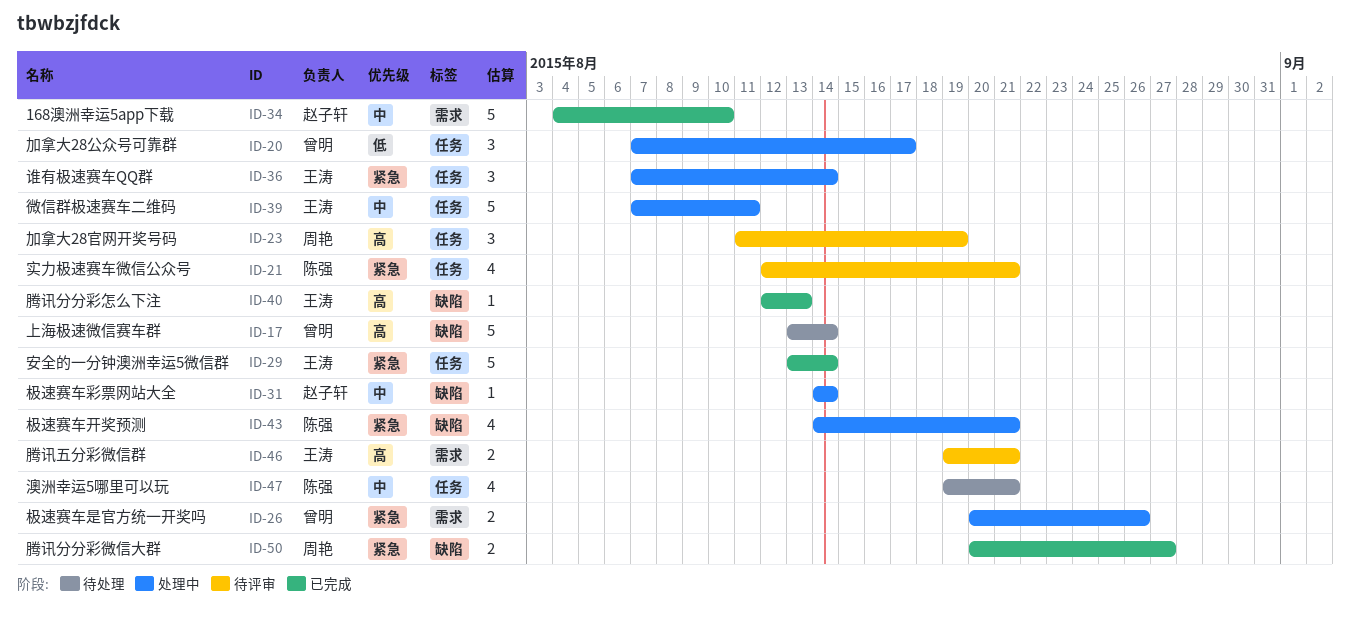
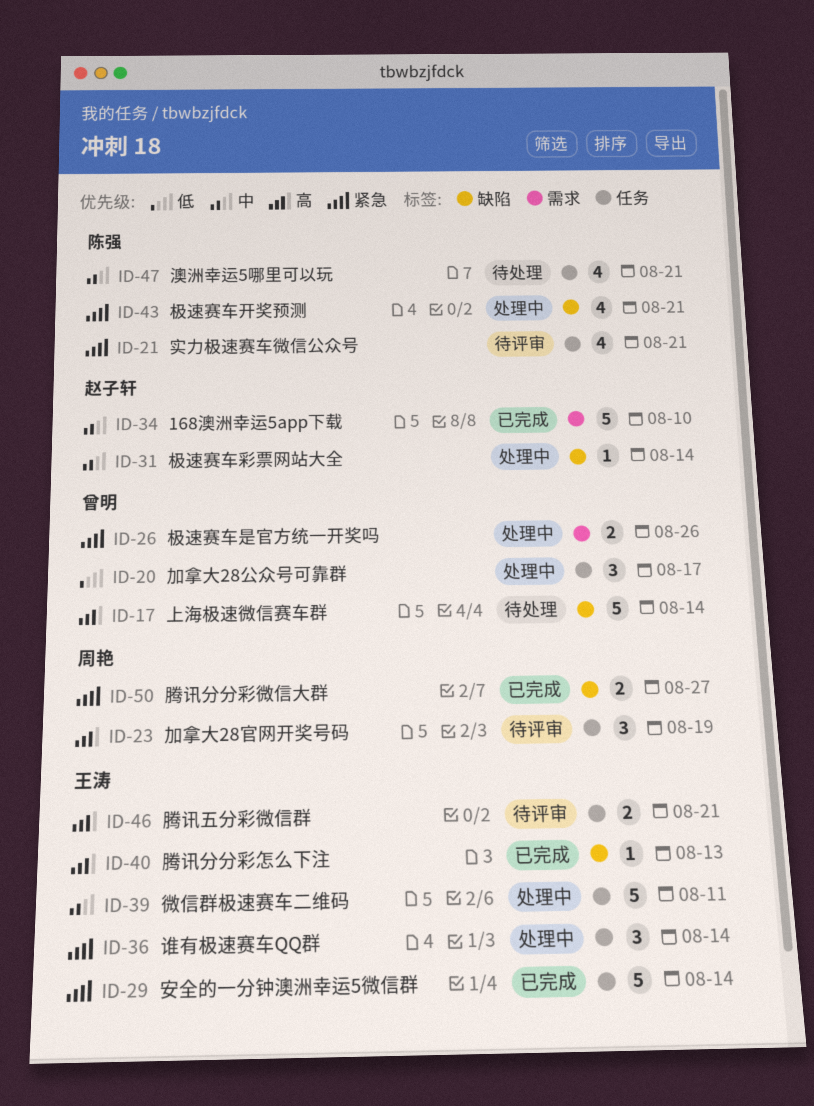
ID-46, label: 需求 -> 任务

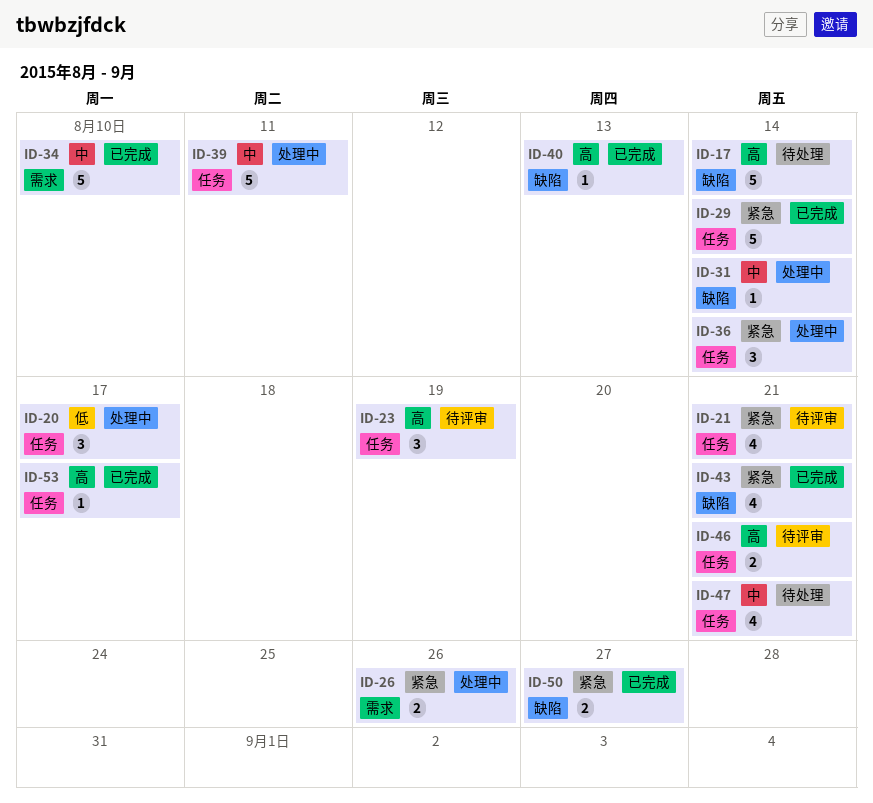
ID-43, status: 处理中 -> 已完成
ID-53: none -> present

